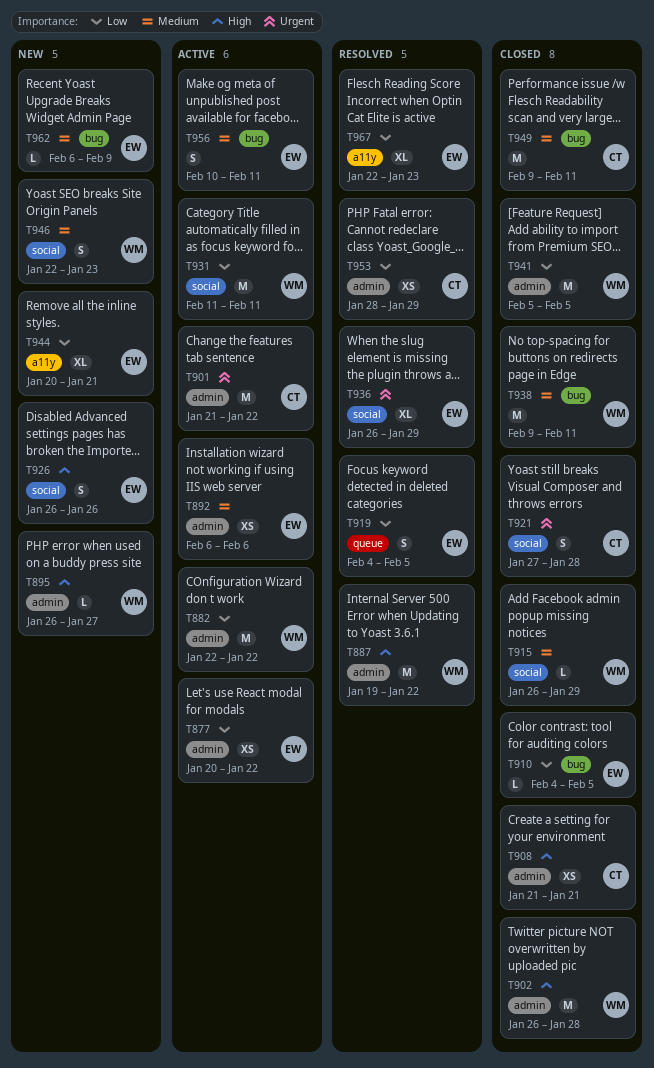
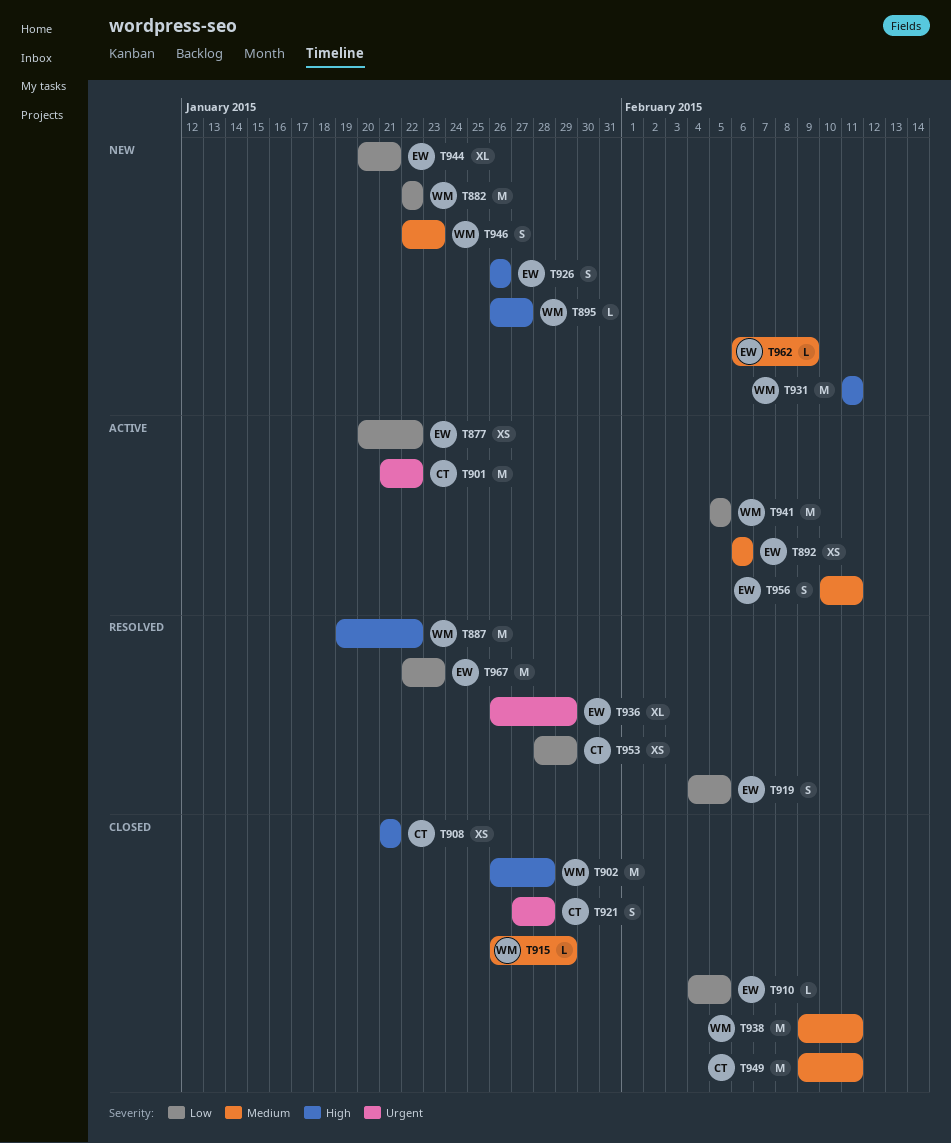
T882, status: Active -> New
T931, status: Active -> New
T931, priority: Low -> High
T941, status: Closed -> Active
T967, estimate: XL -> M

